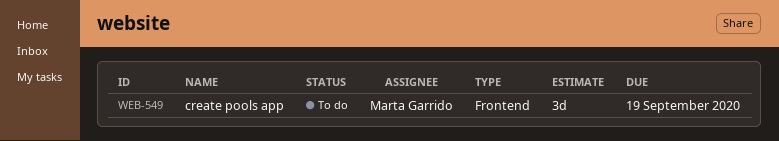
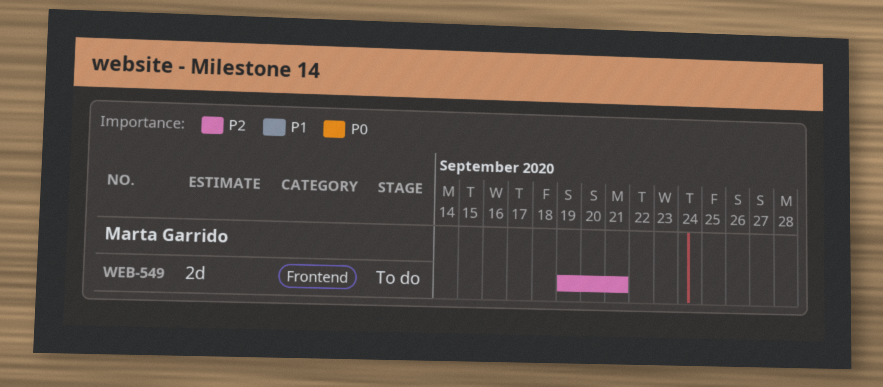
WEB-549, estimate: 3d -> 2d
WEB-549, due: Sep 19 -> Sep 21

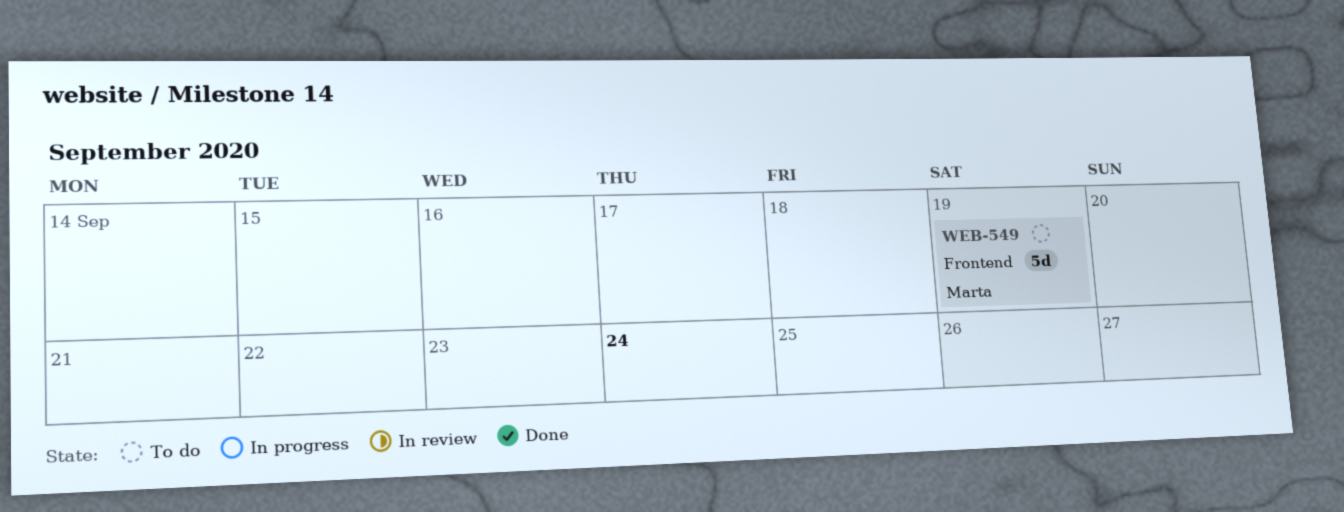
WEB-549, estimate: 2d -> 5d
WEB-549, due: Sep 21 -> Sep 19

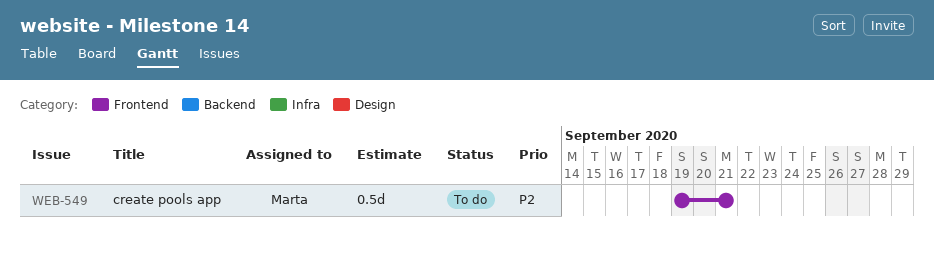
WEB-549, estimate: 5d -> 0.5d
WEB-549, due: Sep 19 -> Sep 21

